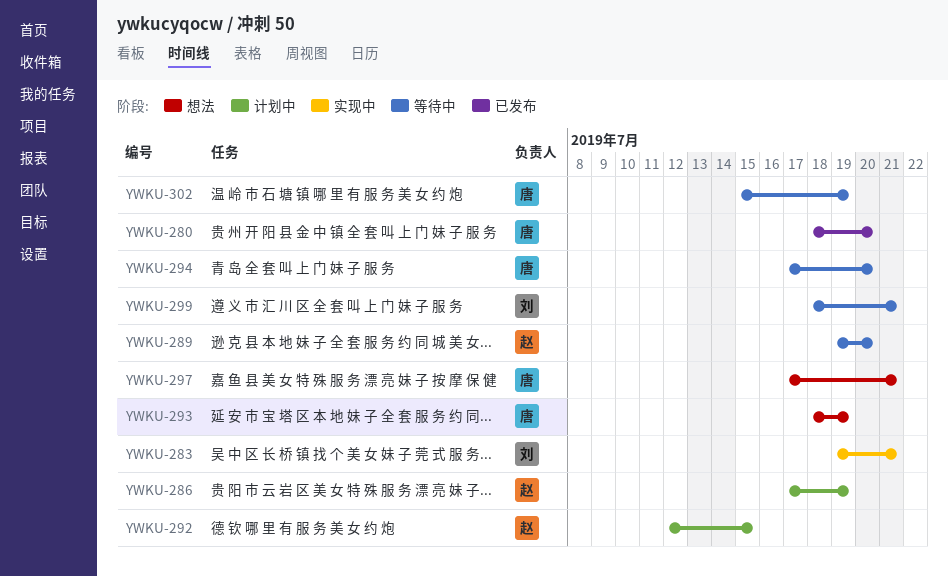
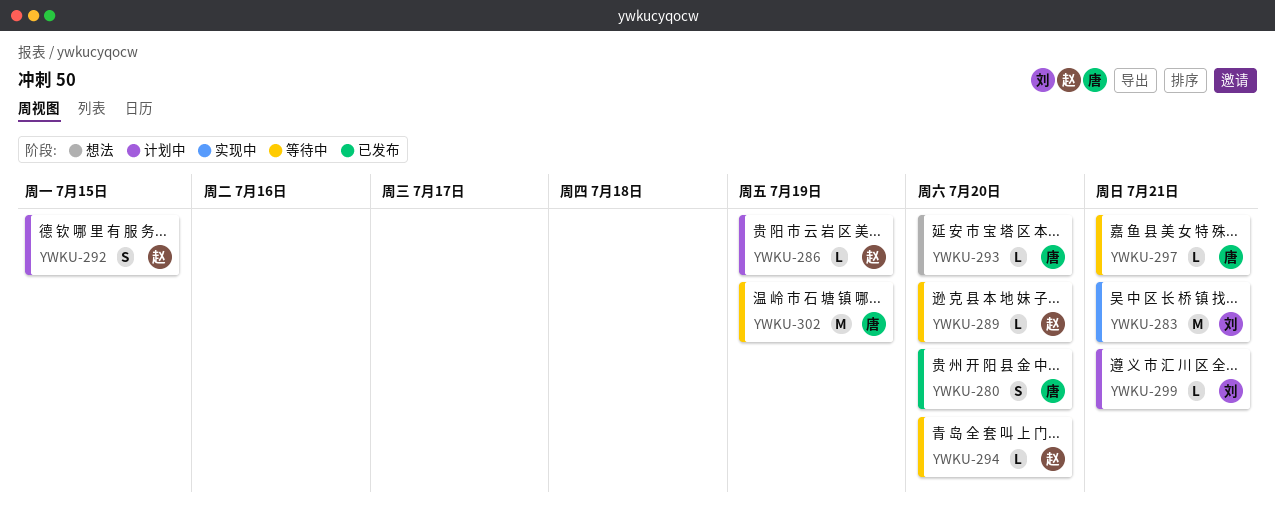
YWKU-293, due: Jul 19 -> Jul 20
YWKU-294, owner: 唐 -> 赵
YWKU-297, status: 想法 -> 等待中
YWKU-299, status: 等待中 -> 计划中

